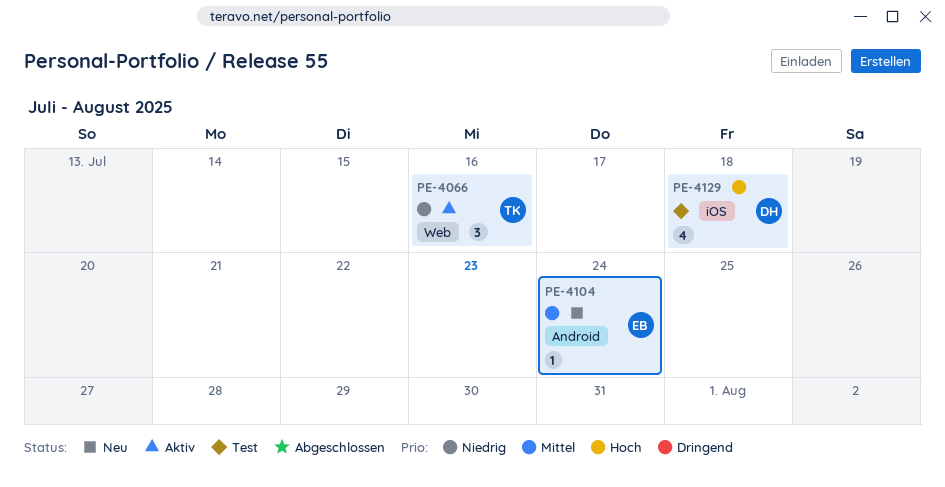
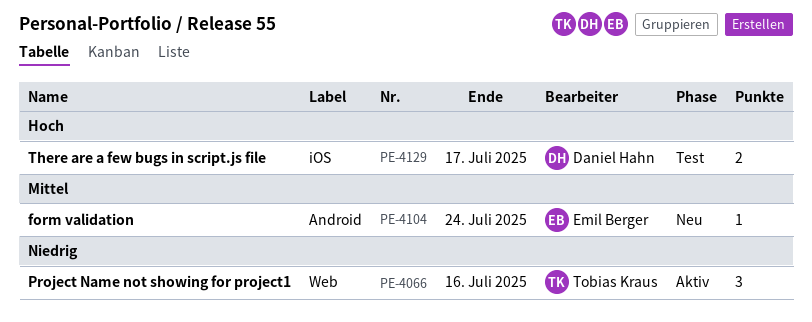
PE-4129, estimate: 4 -> 2
PE-4129, due: Jul 18 -> Jul 17

